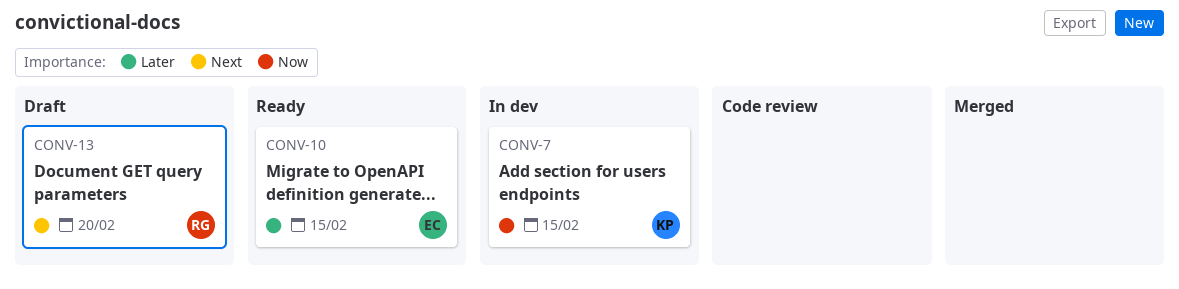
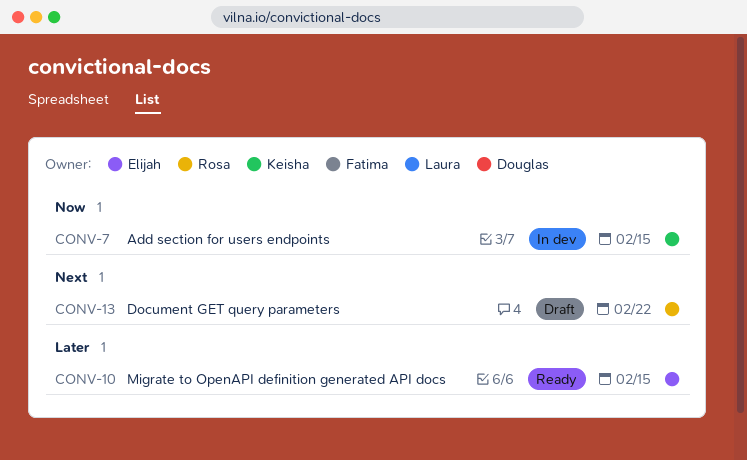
CONV-13, due: Feb 20 -> Feb 22

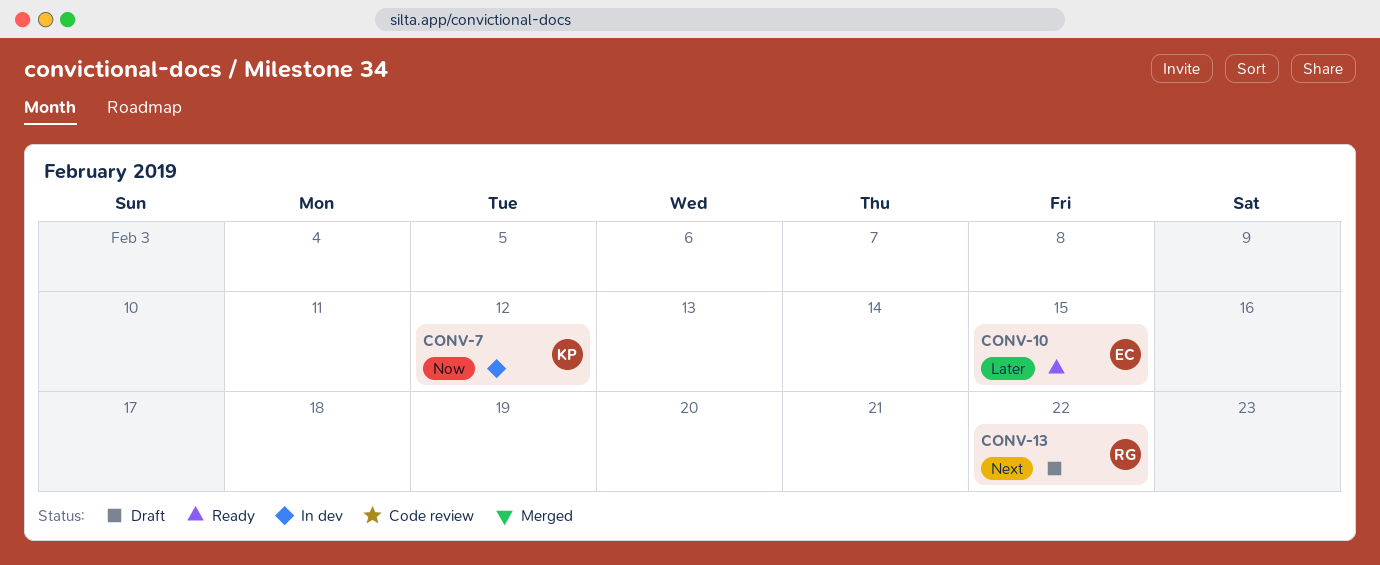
CONV-7, due: Feb 15 -> Feb 12

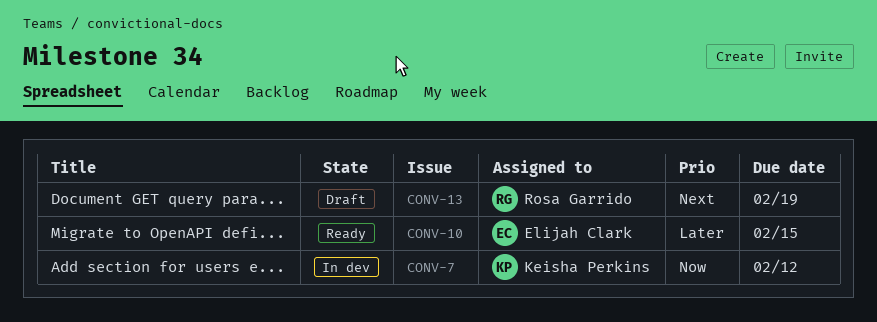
CONV-13, due: Feb 22 -> Feb 19

